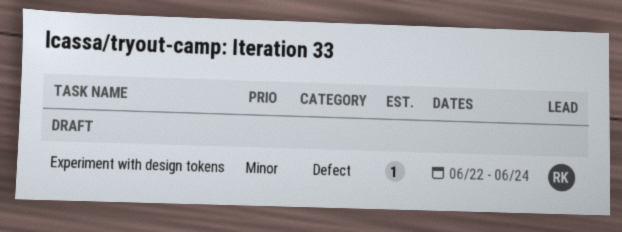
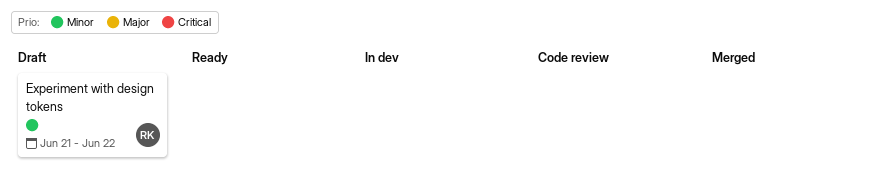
Experiment with design tokens, start: Jun 22 -> Jun 21
Experiment with design tokens, due: Jun 24 -> Jun 22

